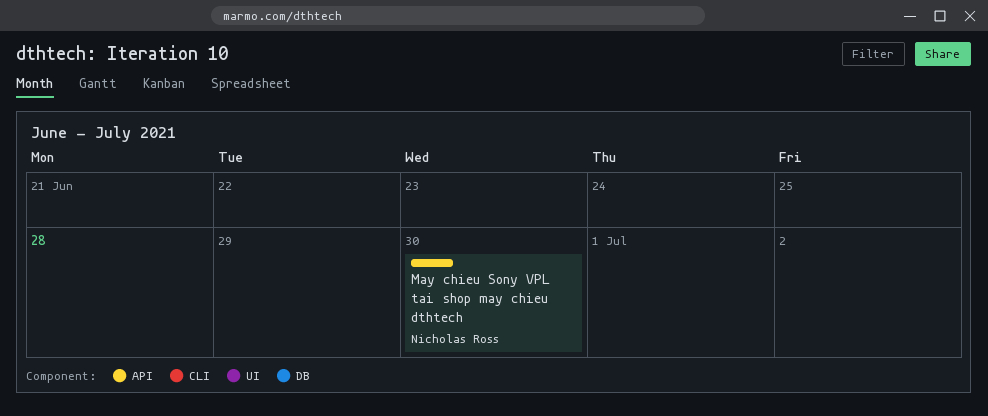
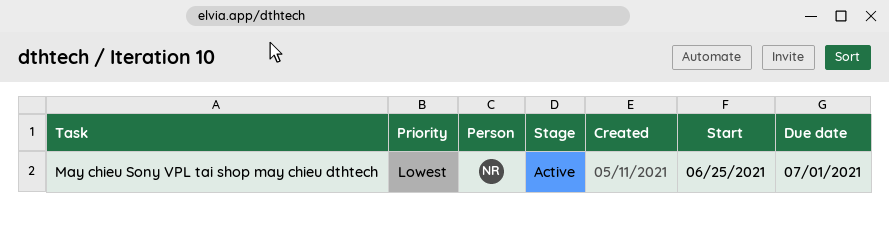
May chieu Sony VPL tai shop may chieu dthtech, due: Jun 30 -> Jul 1

